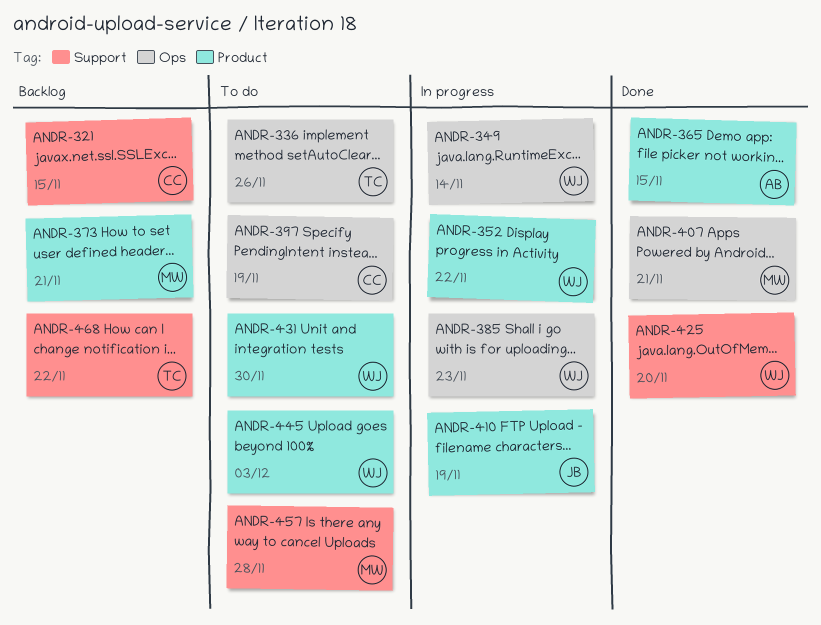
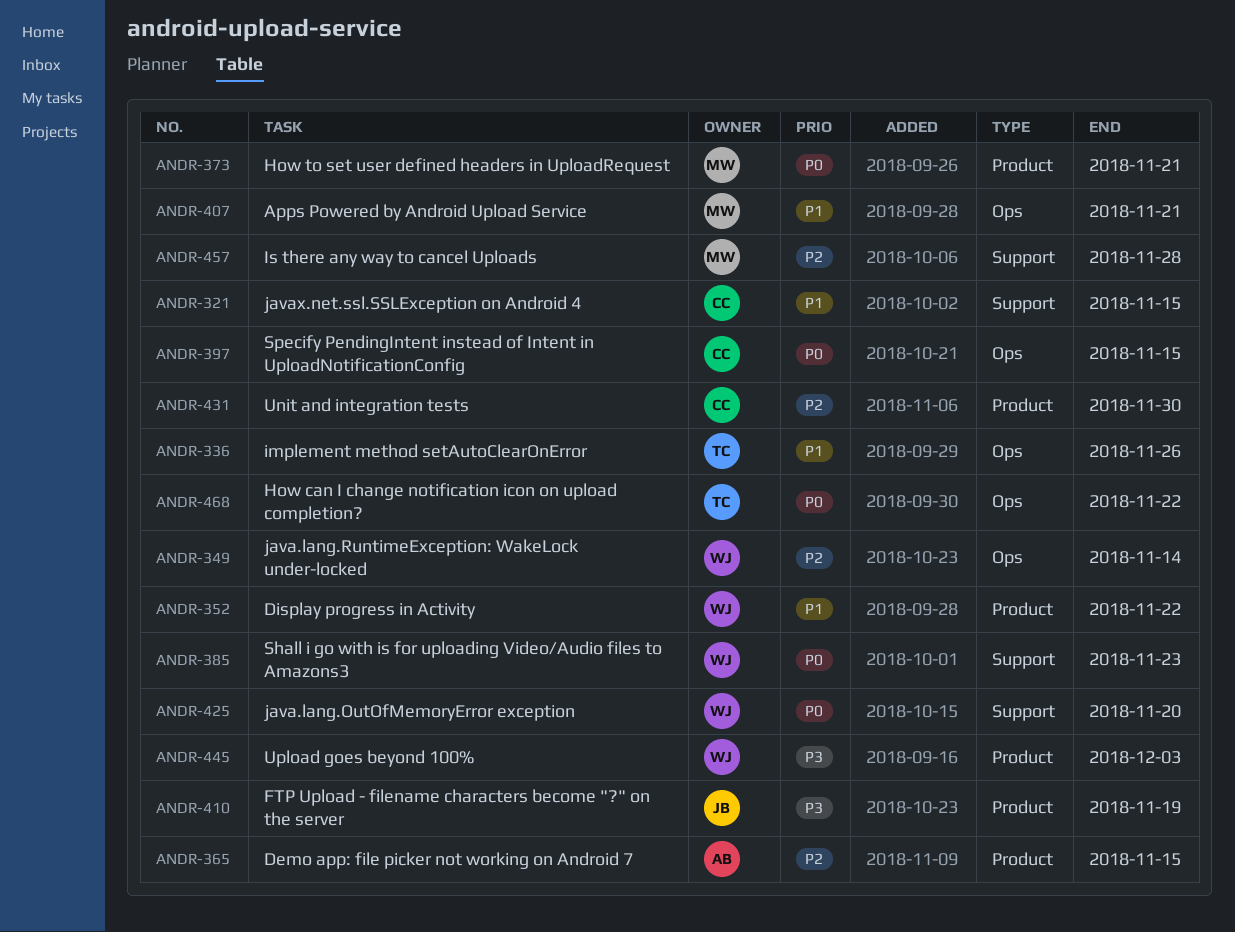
ANDR-385, label: Ops -> Support
ANDR-397, due: Nov 19 -> Nov 15
ANDR-431, owner: WJ -> CC
ANDR-468, label: Support -> Ops

